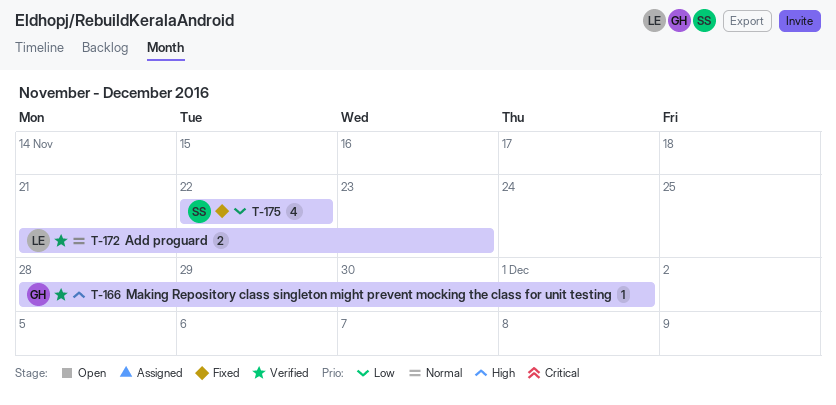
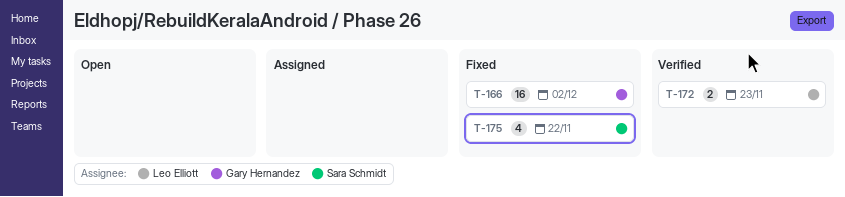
T-166, status: Verified -> Fixed
T-166, estimate: 1 -> 16
T-166, due: Dec 1 -> Dec 2

